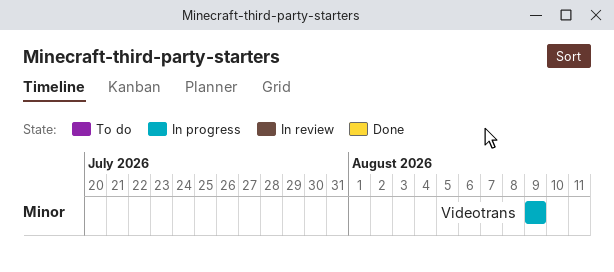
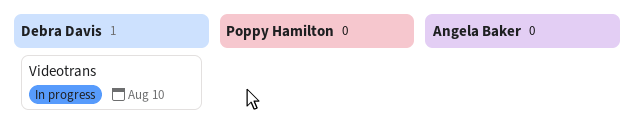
Videotrans, due: Aug 9 -> Aug 10

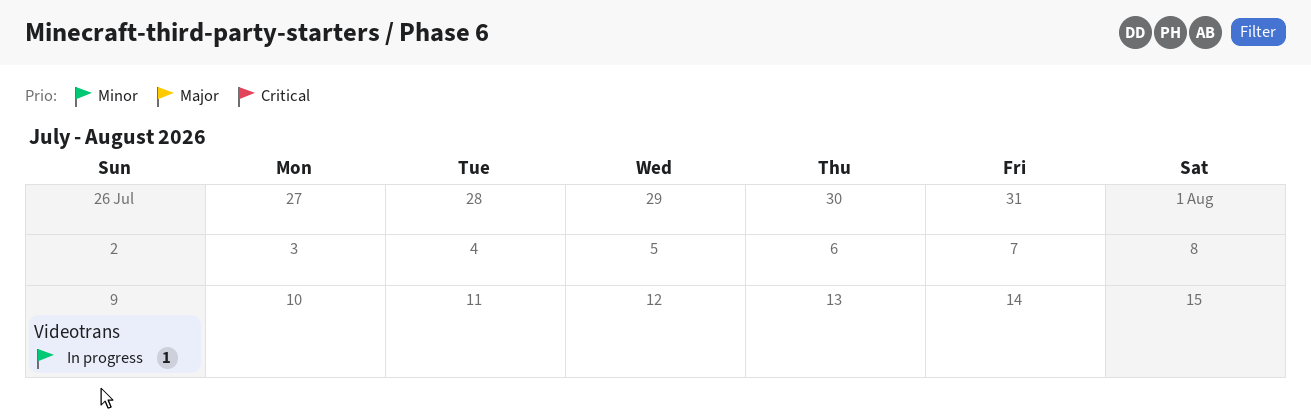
Videotrans, due: Aug 10 -> Aug 9

